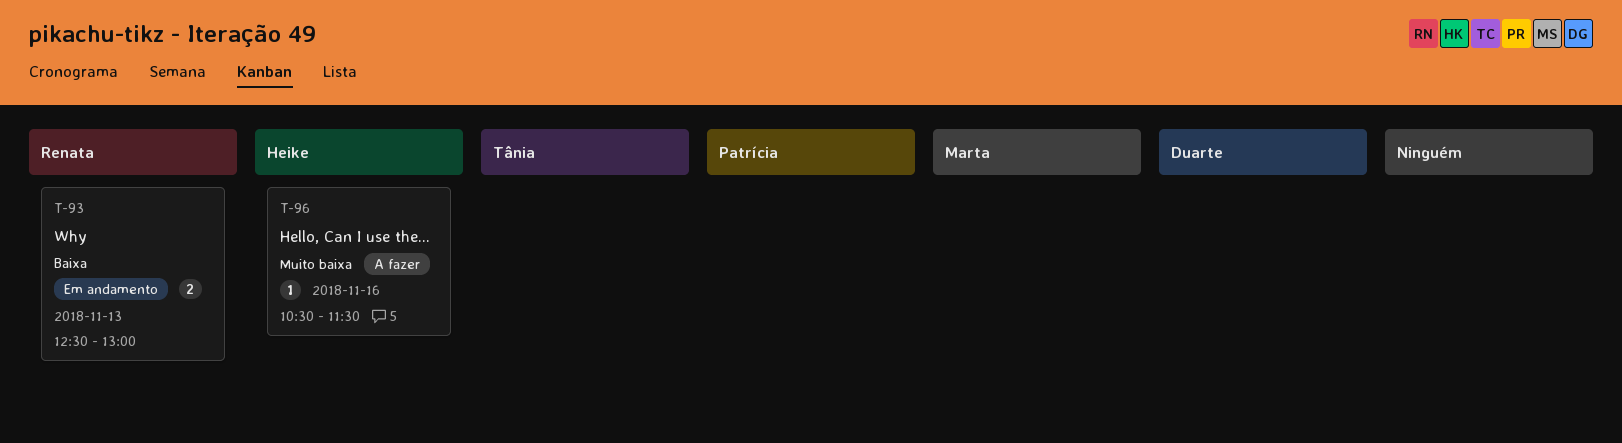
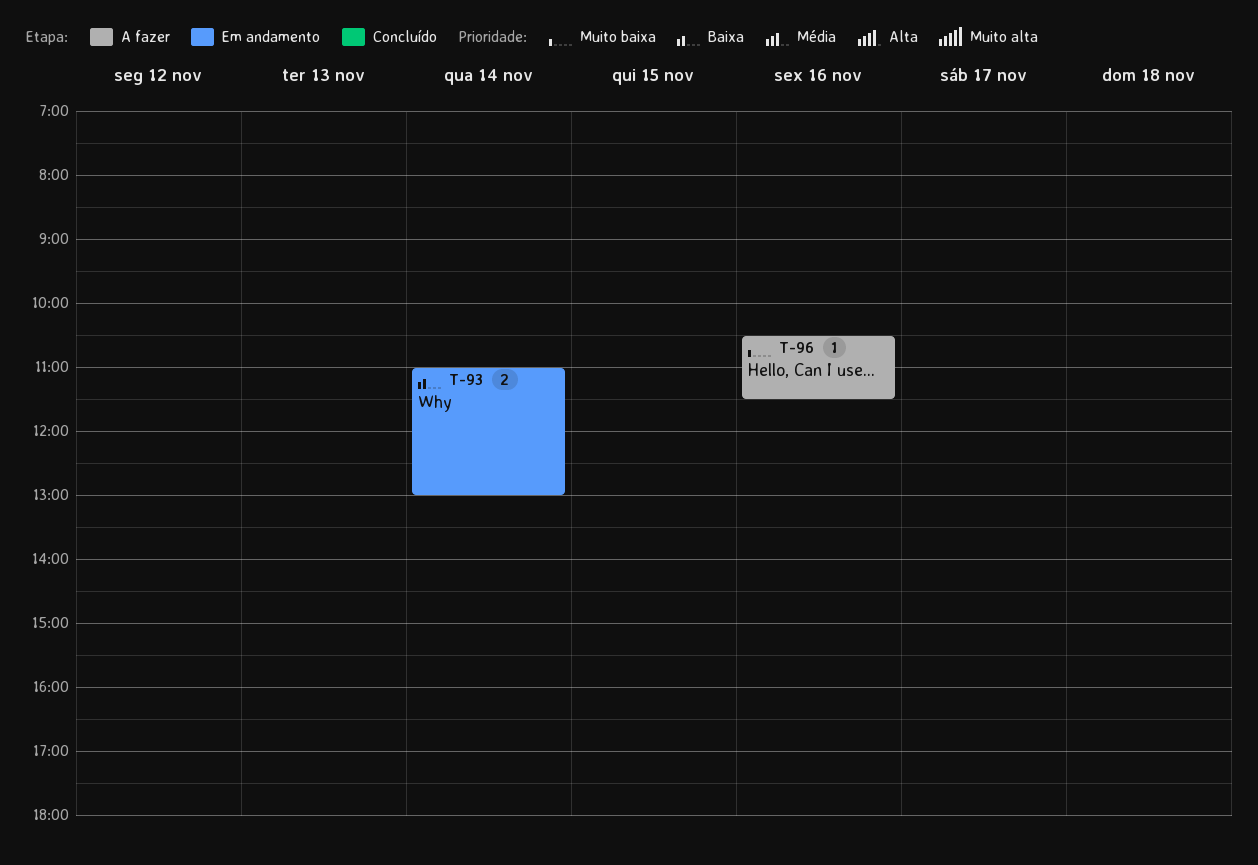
T-93, day: Nov 13 -> Nov 14
T-93, begins: 12:30 -> 11:00

